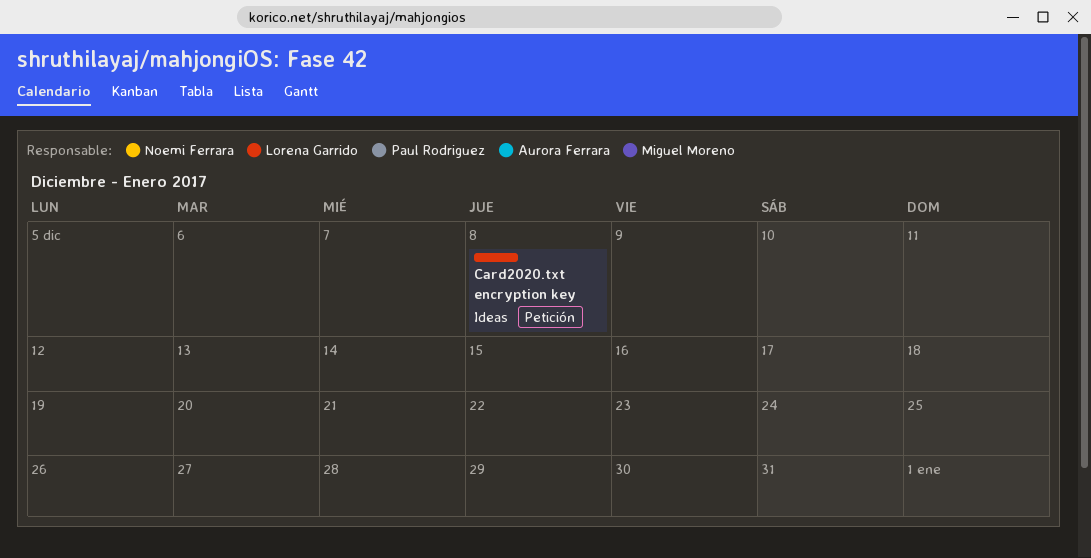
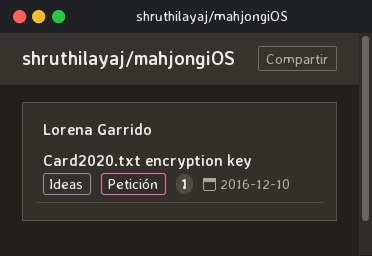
Card2020.txt encryption key, due: Dec 8 -> Dec 10

